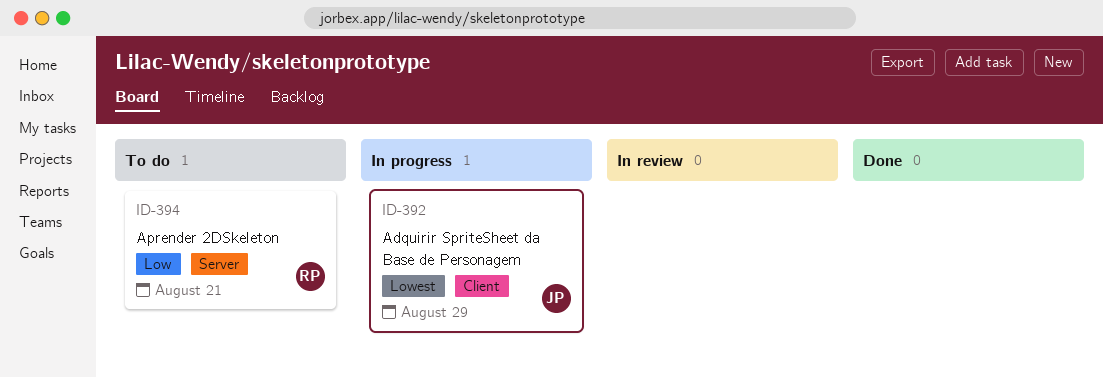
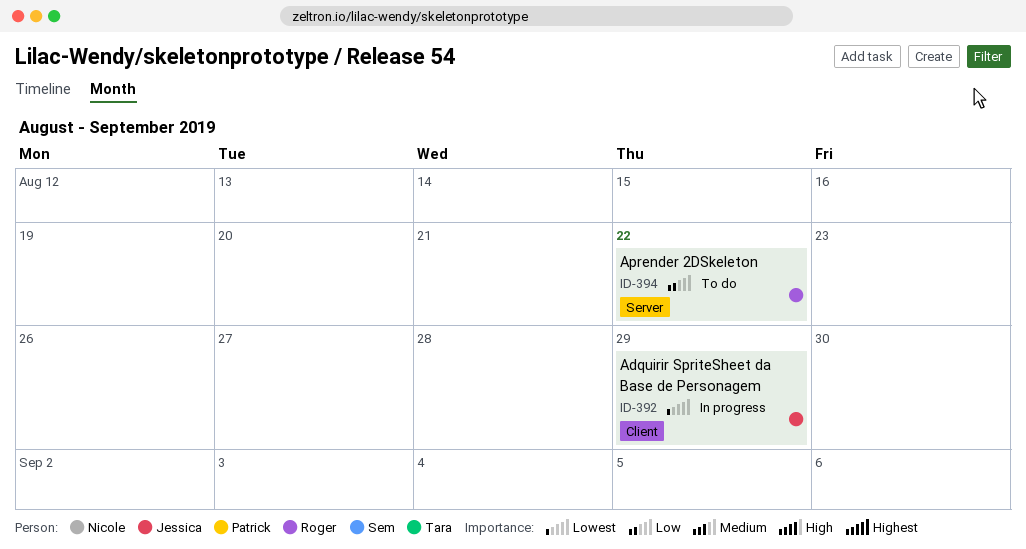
ID-394, due: Aug 21 -> Aug 22

